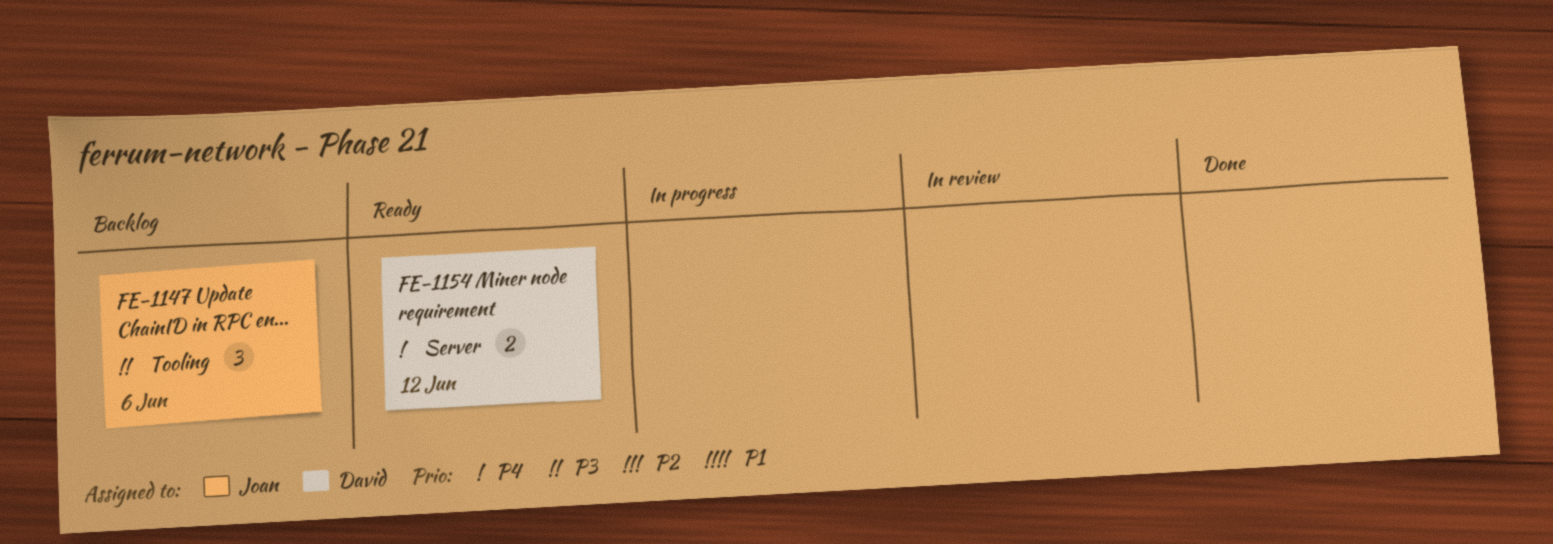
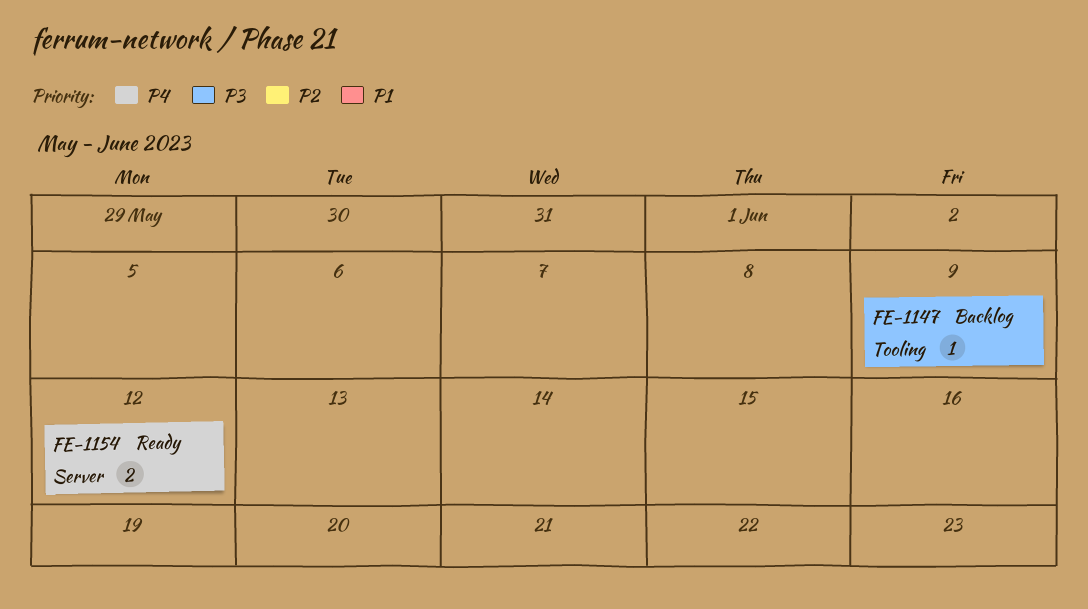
FE-1147, estimate: 3 -> 1
FE-1147, due: Jun 6 -> Jun 9

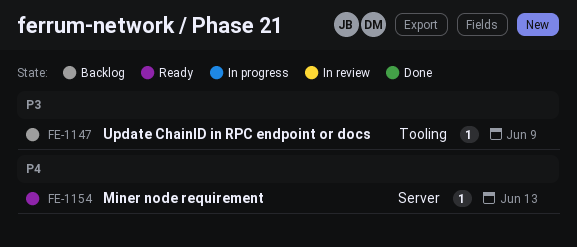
FE-1154, estimate: 2 -> 1
FE-1154, due: Jun 12 -> Jun 13

